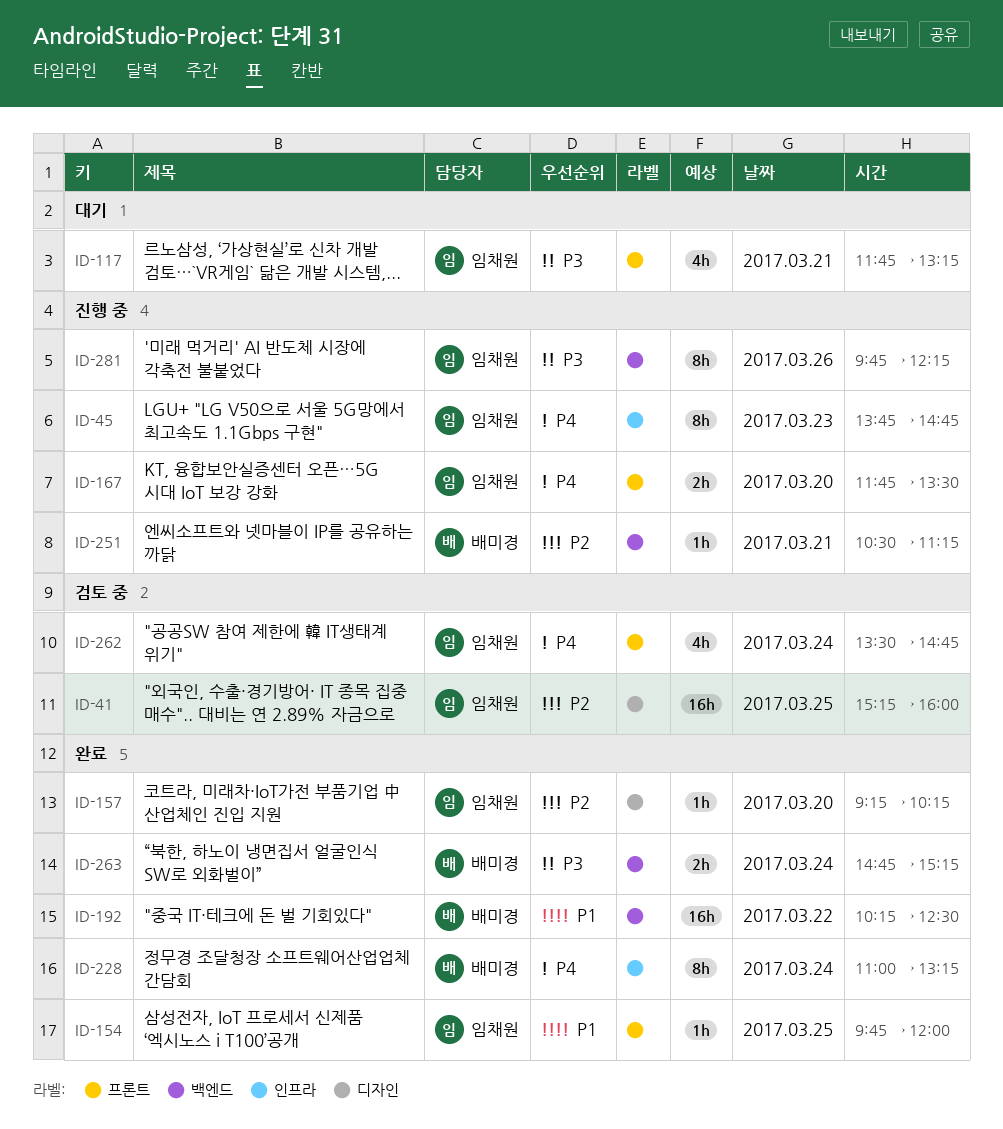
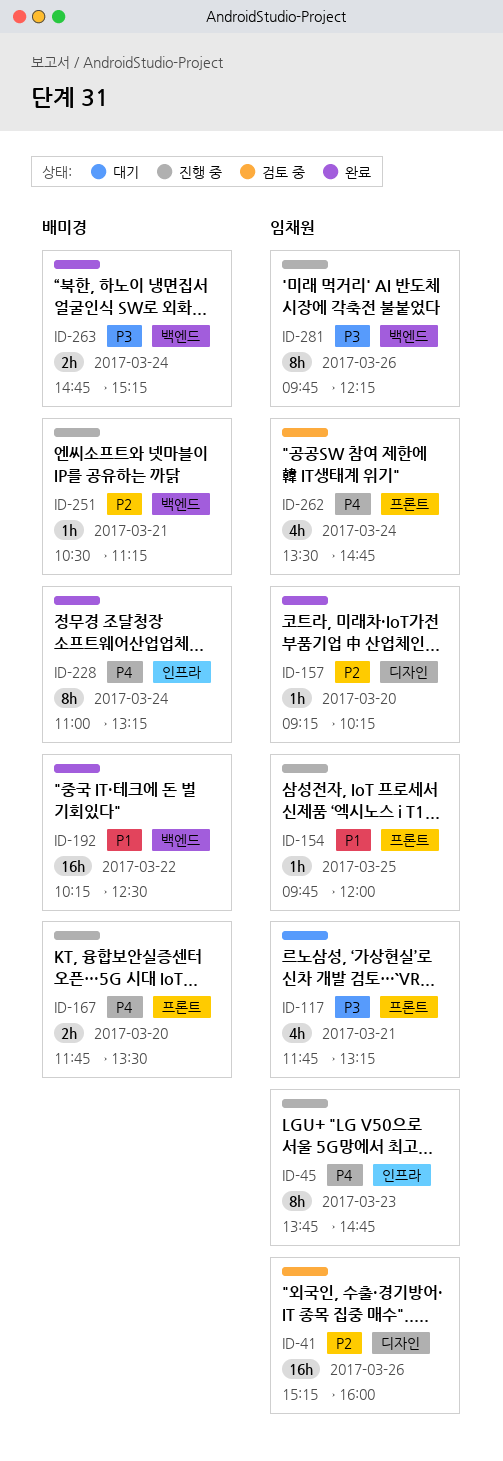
ID-41, day: Mar 25 -> Mar 26
ID-154, status: 완료 -> 진행 중
ID-167, owner: 임채원 -> 배미경

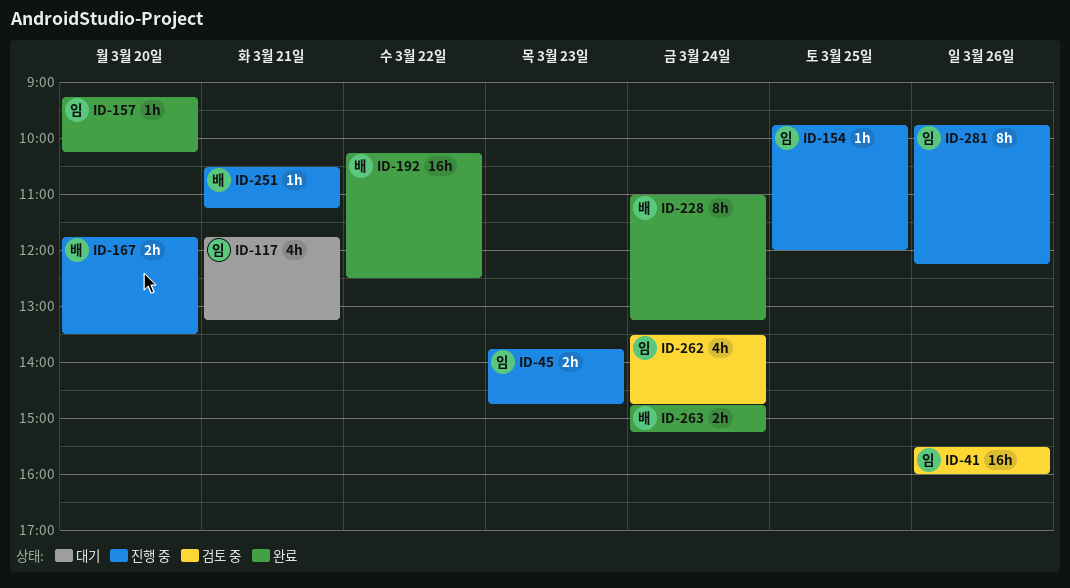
ID-41, begins: 15:15 -> 15:30
ID-45, estimate: 8h -> 2h

